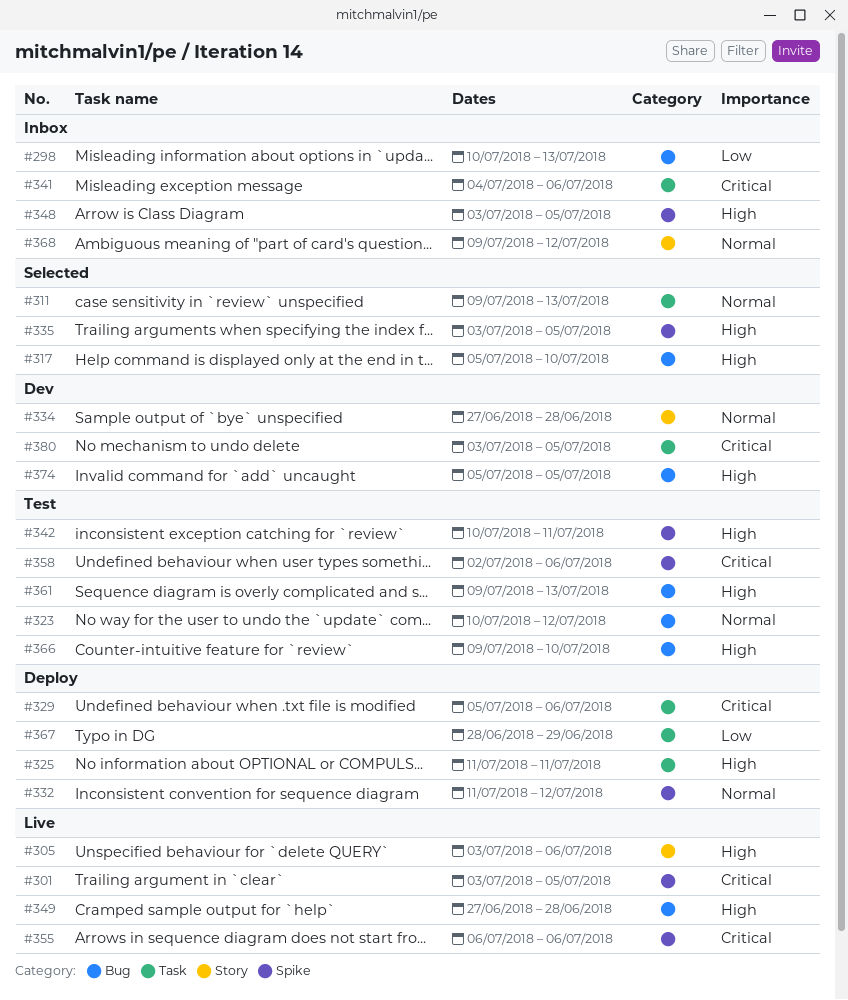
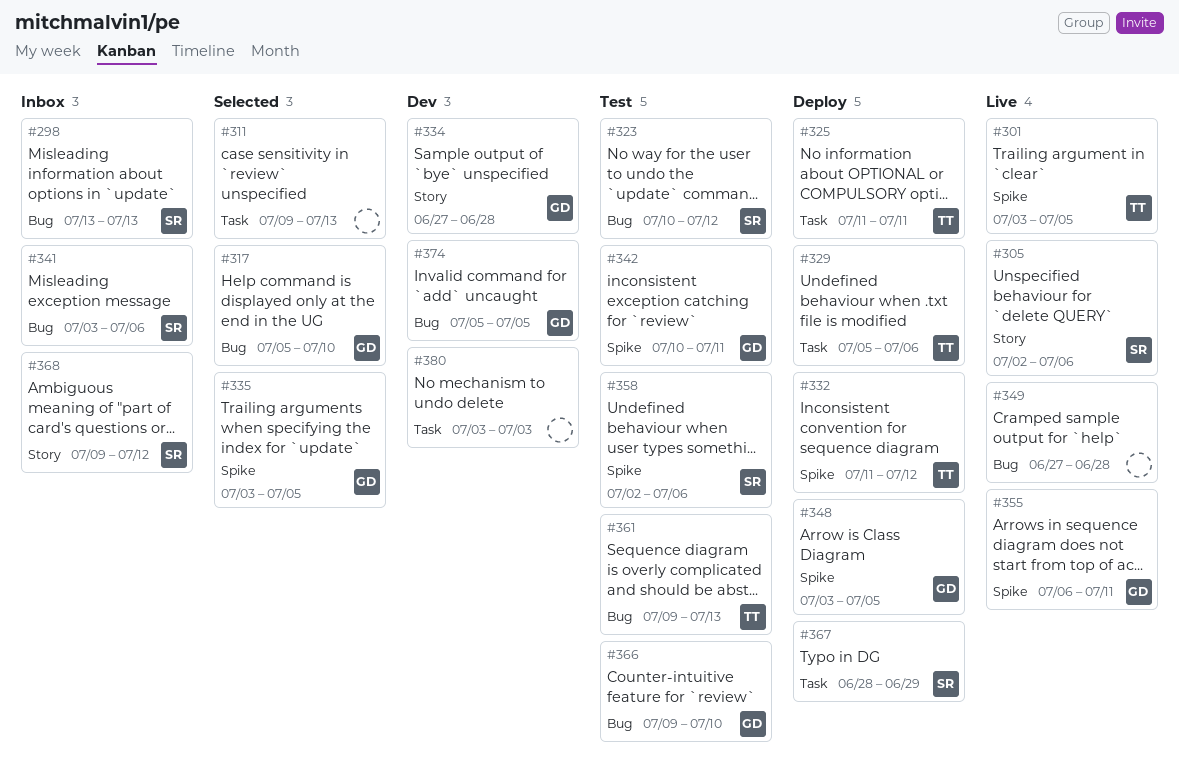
#298, start: Jul 10 -> Jul 13
#305, start: Jul 3 -> Jul 2
#341, label: Task -> Bug
#341, start: Jul 4 -> Jul 3
#348, status: Inbox -> Deploy
#355, due: Jul 6 -> Jul 11
#380, due: Jul 5 -> Jul 3

